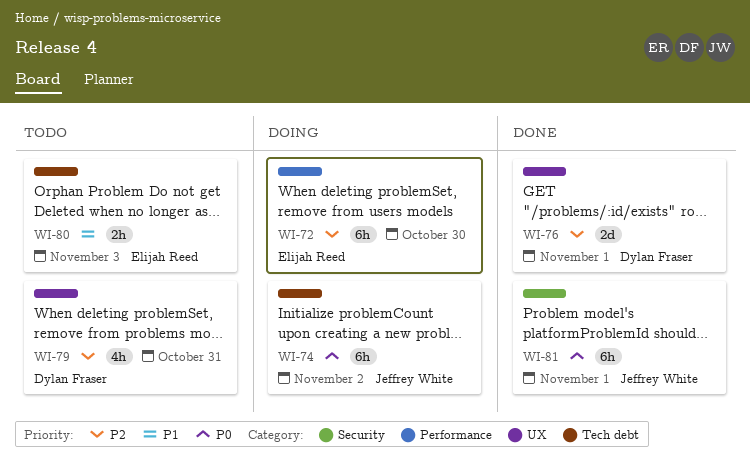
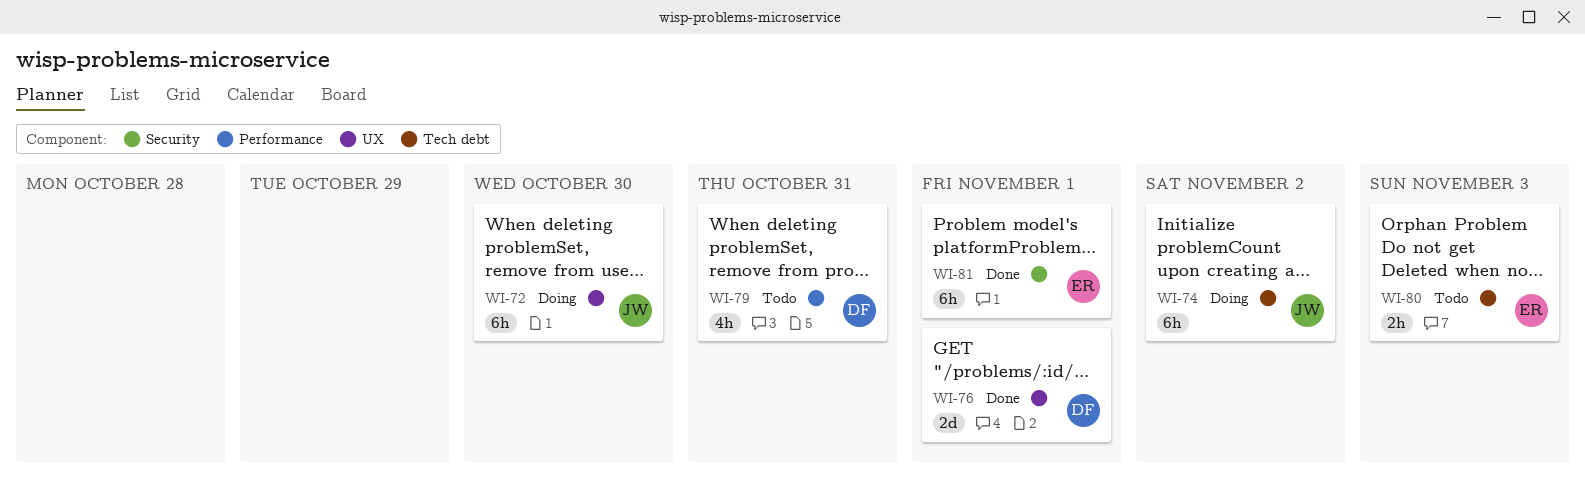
WI-72, owner: Elijah Reed -> Jeffrey White
WI-72, label: Performance -> UX
WI-79, label: UX -> Performance
WI-81, owner: Jeffrey White -> Elijah Reed

